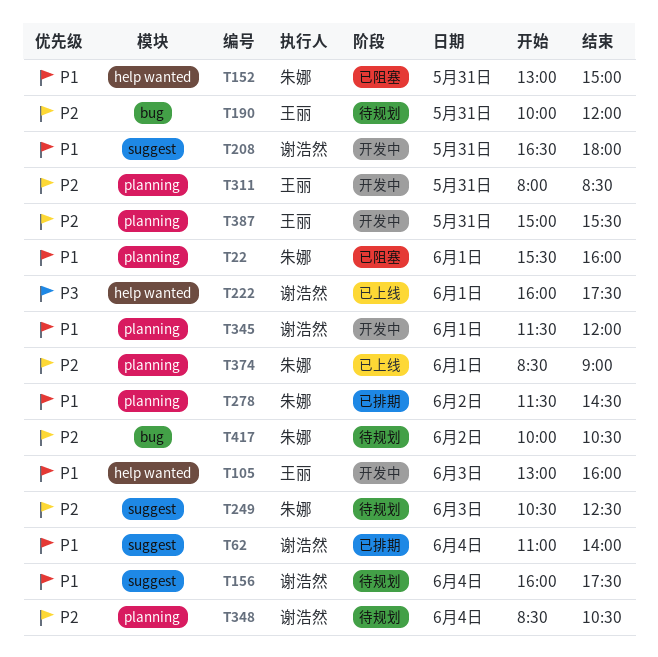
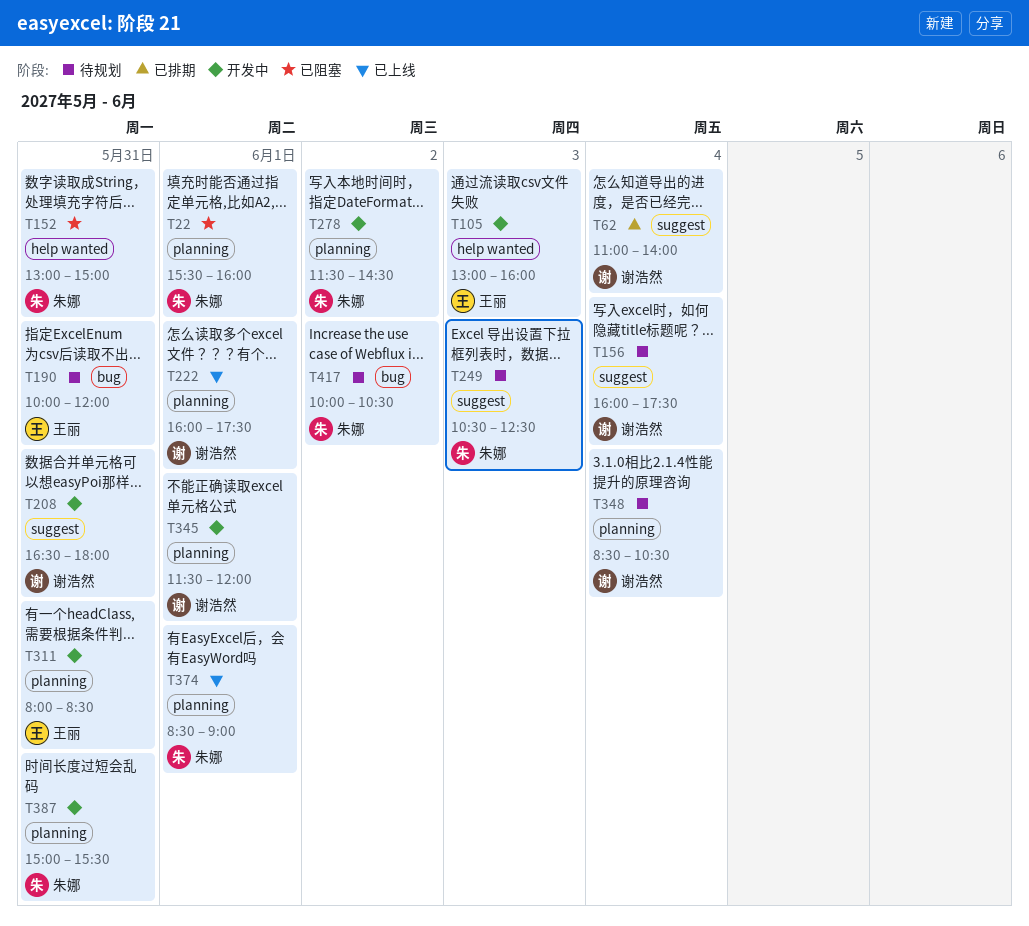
T222, label: help wanted -> planning
T278, status: 已排期 -> 开发中
T387, owner: 王丽 -> 朱娜

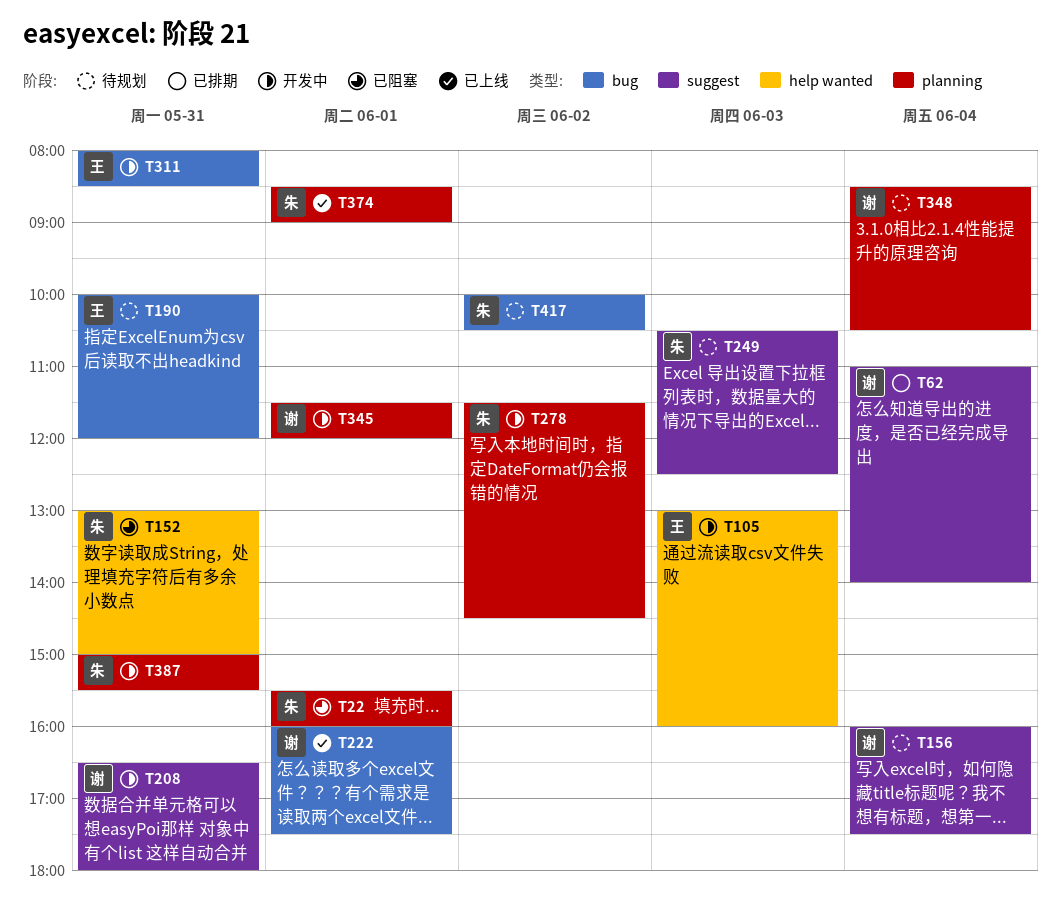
T222, label: planning -> bug
T311, label: planning -> bug

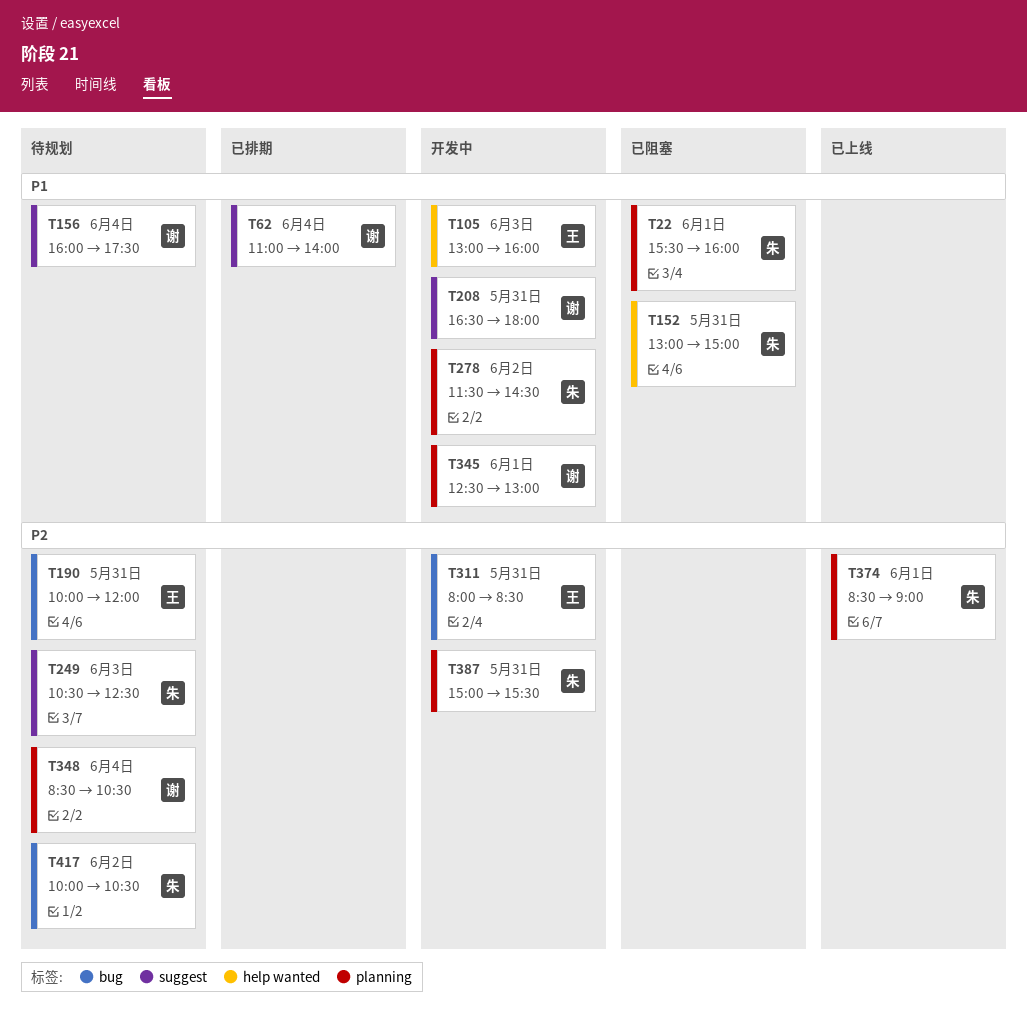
T222: present -> none
T345, begins: 11:30 -> 12:30
T345, ends: 12:00 -> 13:00

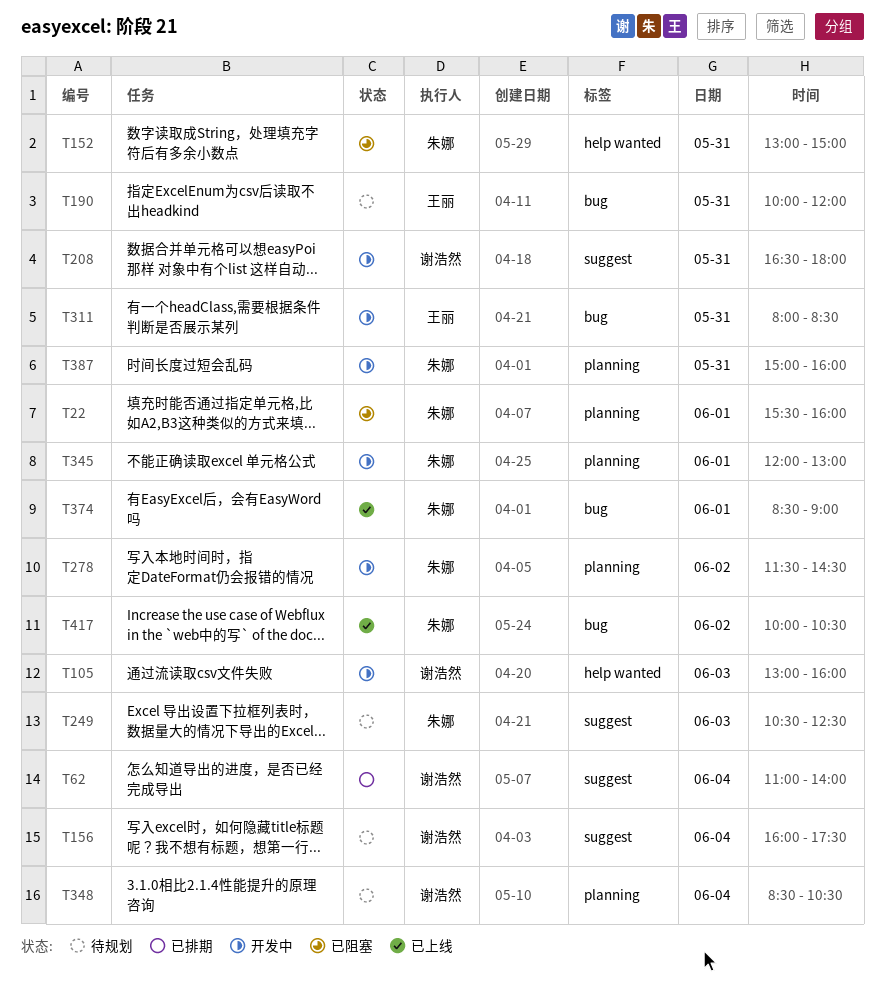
T105, owner: 王丽 -> 谢浩然
T345, owner: 谢浩然 -> 朱娜
T345, begins: 12:30 -> 12:00
T374, label: planning -> bug
T387, ends: 15:30 -> 16:00
T417, status: 待规划 -> 已上线

